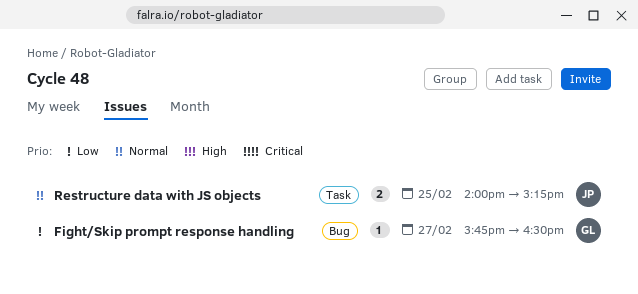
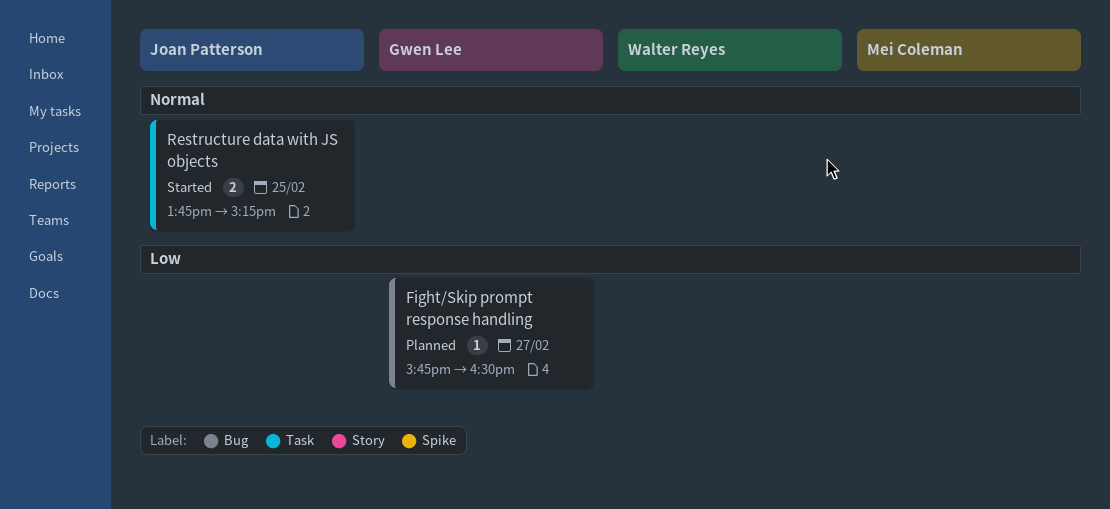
Restructure data with JS objects, begins: 14:00 -> 13:45

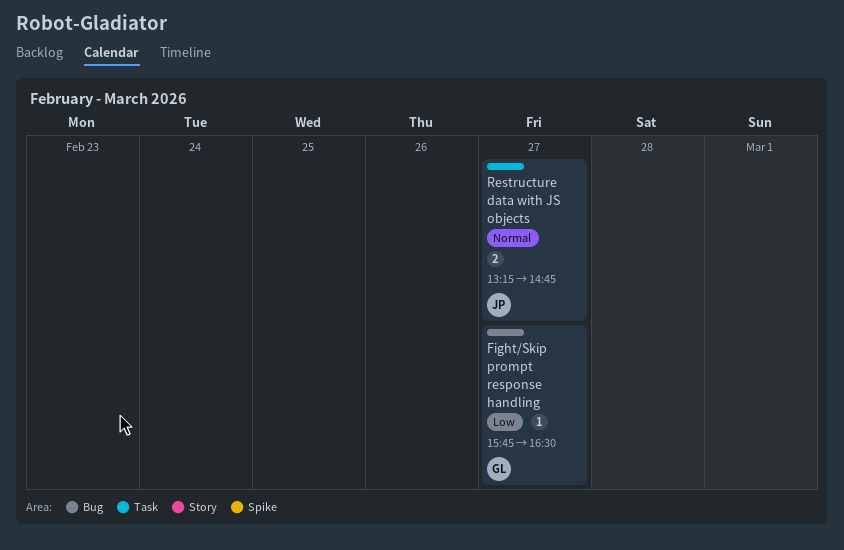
Restructure data with JS objects, day: Feb 25 -> Feb 27
Restructure data with JS objects, begins: 13:45 -> 13:15
Restructure data with JS objects, ends: 15:15 -> 14:45

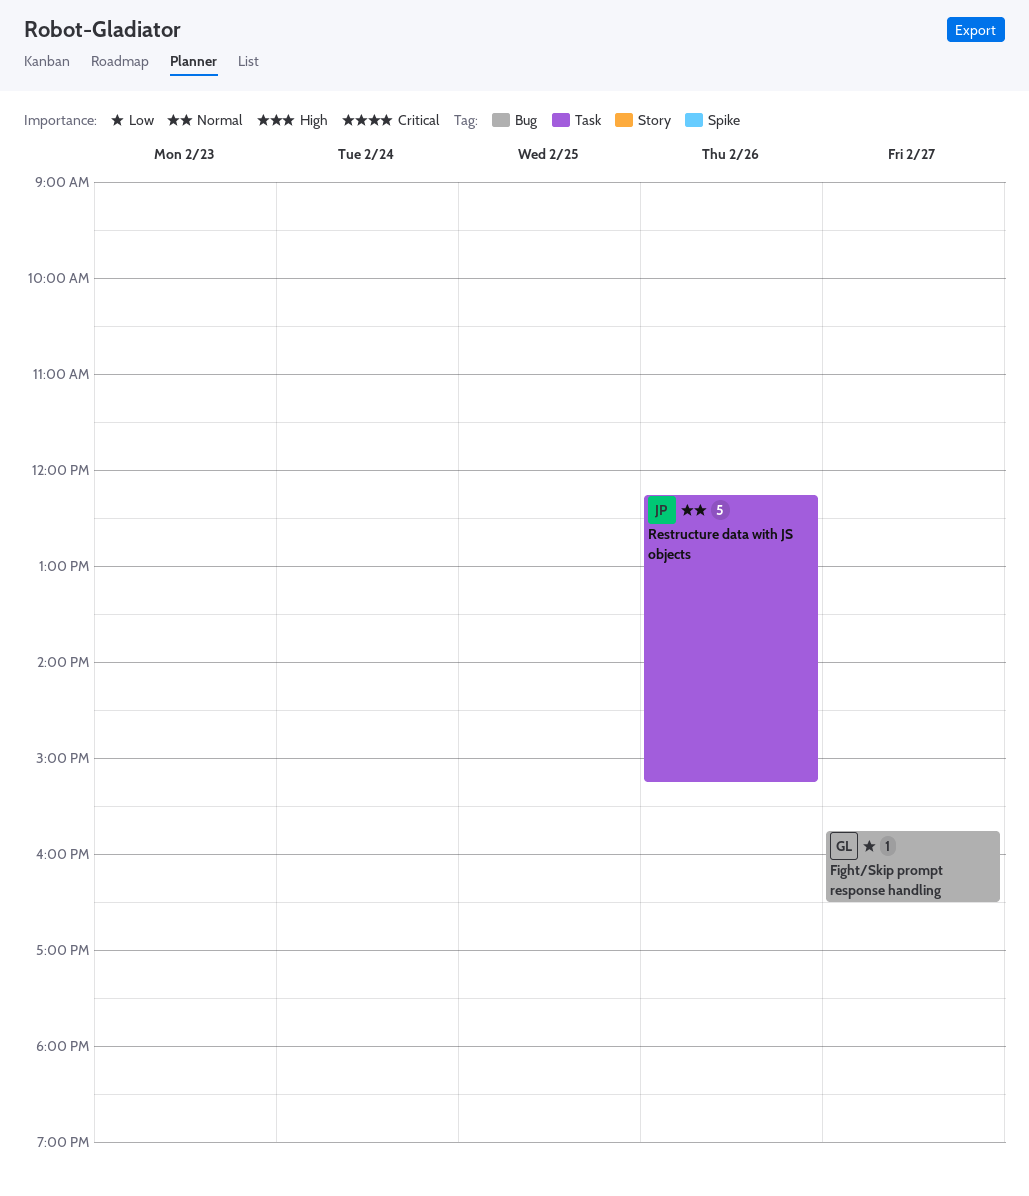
Restructure data with JS objects, estimate: 2 -> 5
Restructure data with JS objects, day: Feb 27 -> Feb 26
Restructure data with JS objects, begins: 13:15 -> 12:15
Restructure data with JS objects, ends: 14:45 -> 15:15

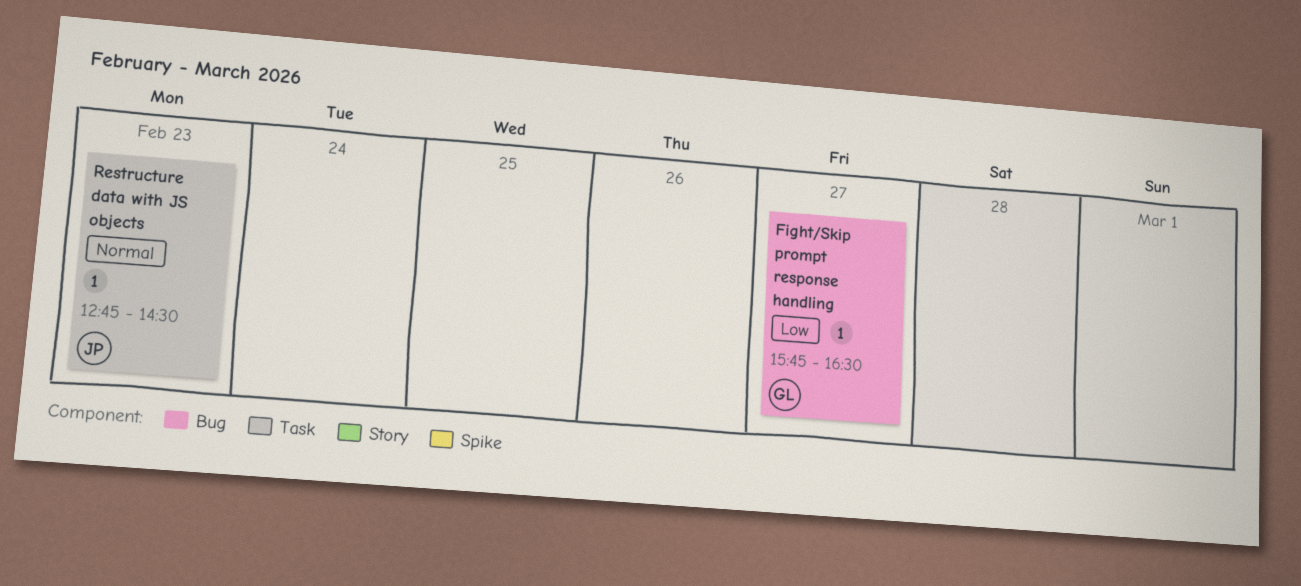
Restructure data with JS objects, estimate: 5 -> 1
Restructure data with JS objects, day: Feb 26 -> Feb 23
Restructure data with JS objects, begins: 12:15 -> 12:45
Restructure data with JS objects, ends: 15:15 -> 14:30

